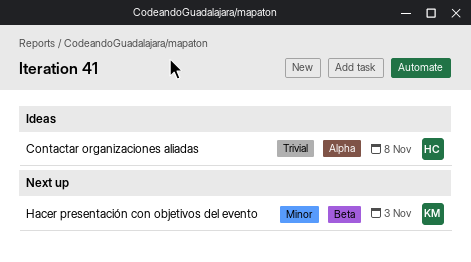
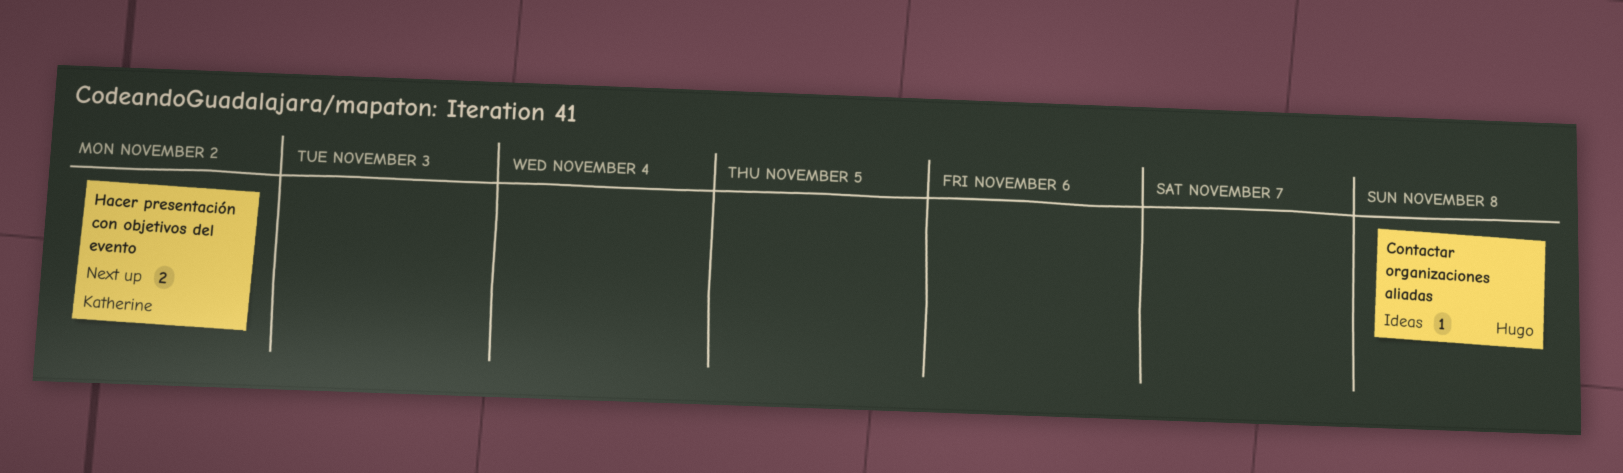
Hacer presentación con objetivos del evento, due: Nov 3 -> Nov 2

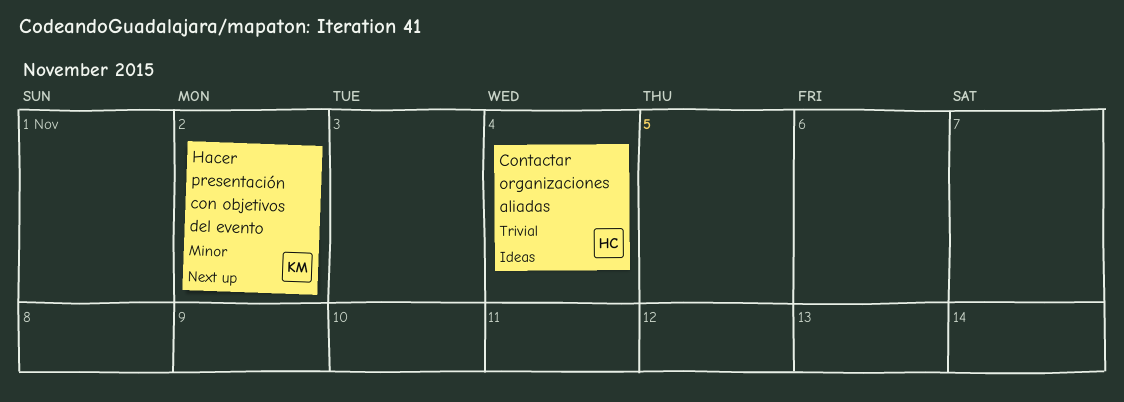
Contactar organizaciones aliadas, due: Nov 8 -> Nov 4

